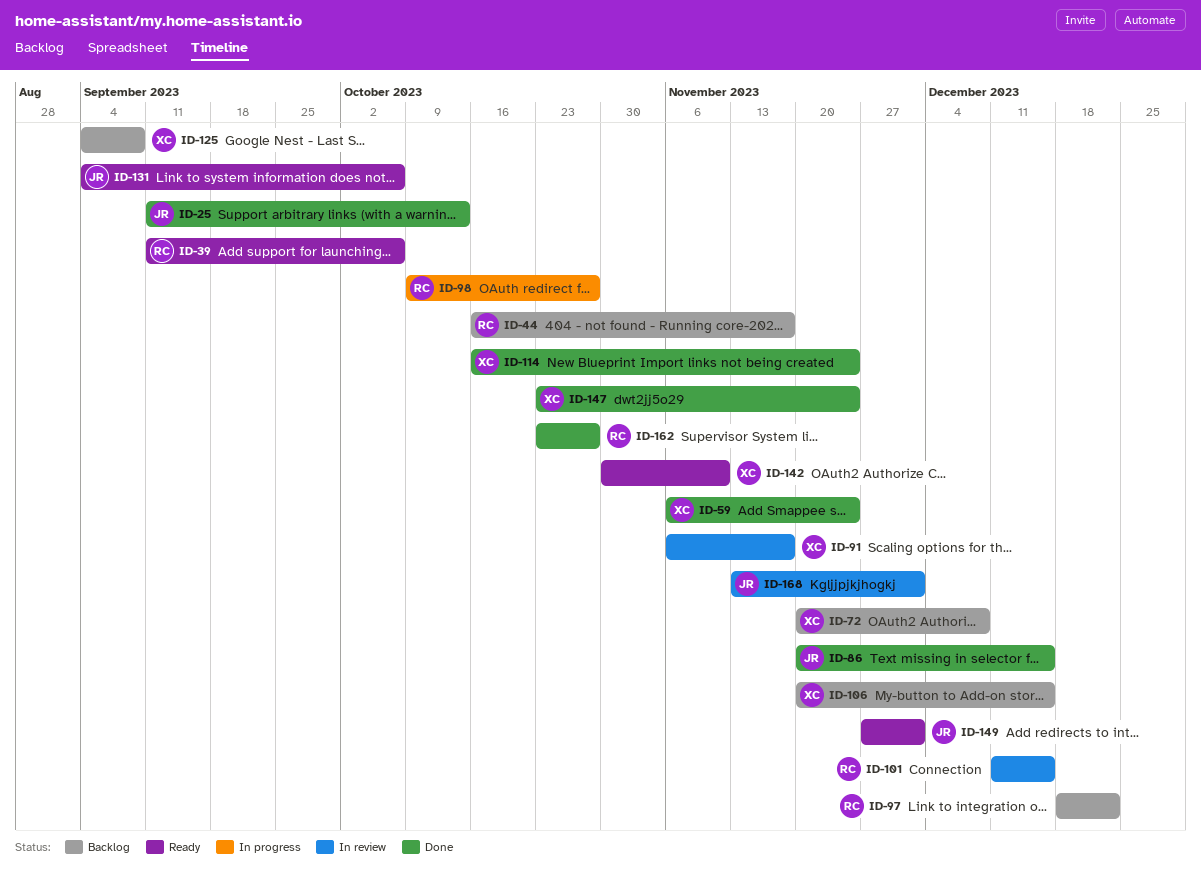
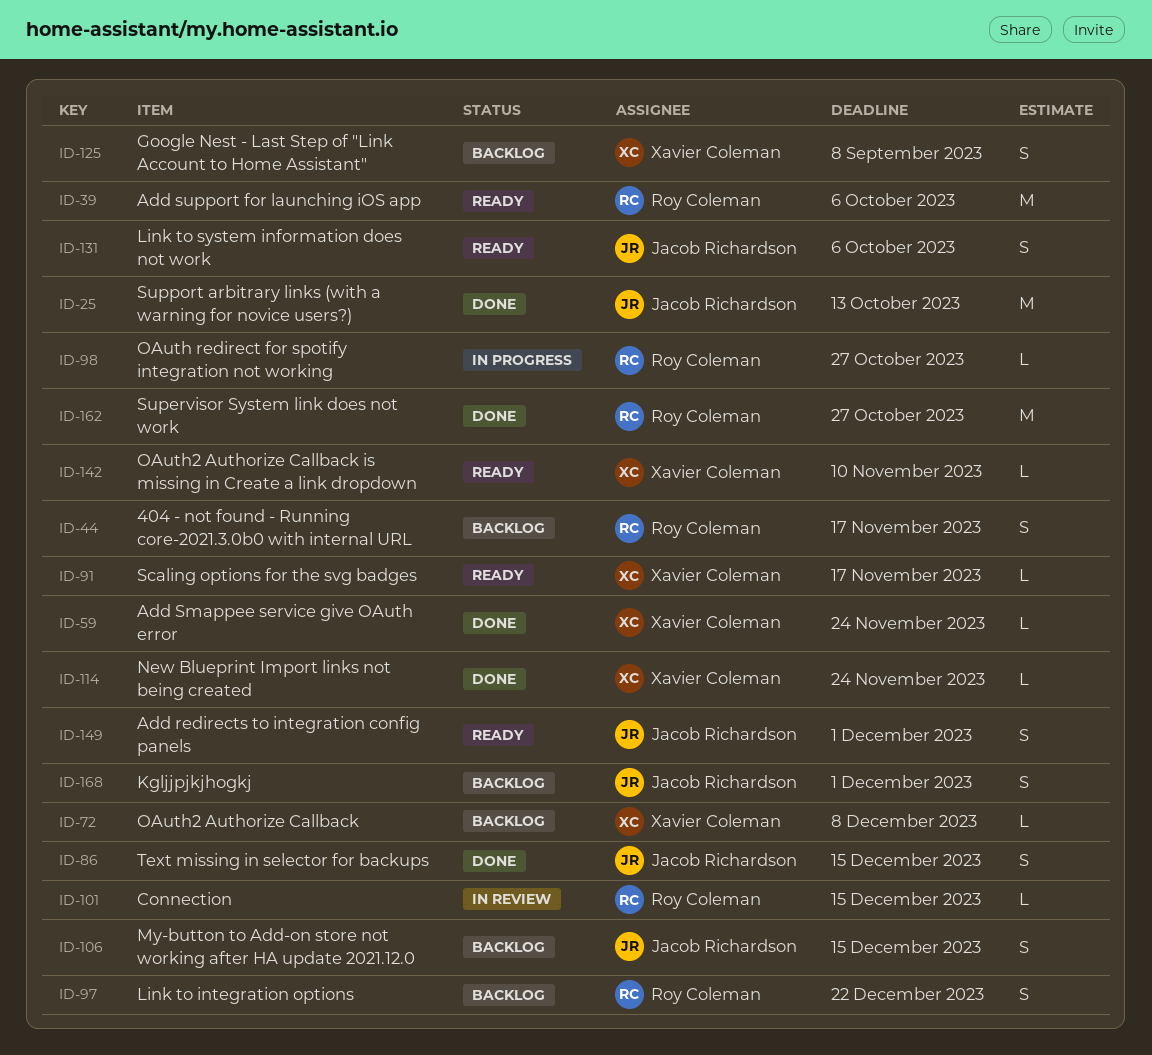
ID-91, status: In review -> Ready
ID-106, owner: Xavier Coleman -> Jacob Richardson
ID-147: present -> none
ID-168, status: In review -> Backlog

